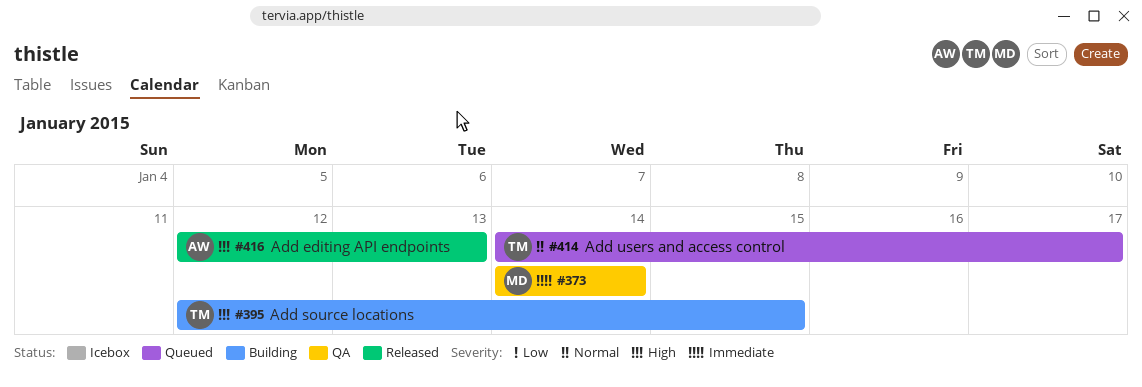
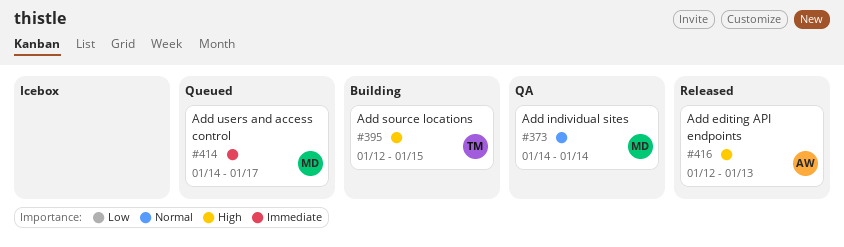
#373, priority: Immediate -> Normal
#414, owner: TM -> MD
#414, priority: Normal -> Immediate

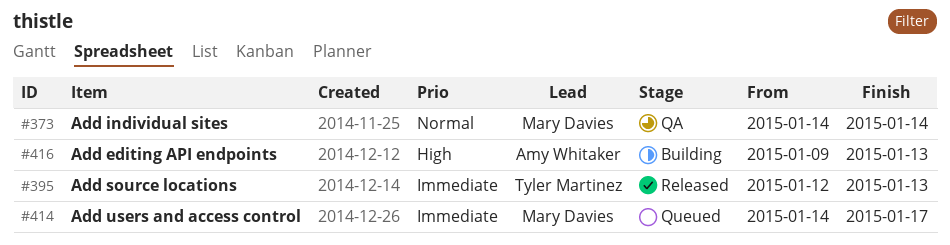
#395, status: Building -> Released
#395, priority: High -> Immediate
#395, due: Jan 15 -> Jan 13
#416, status: Released -> Building
#416, start: Jan 12 -> Jan 9

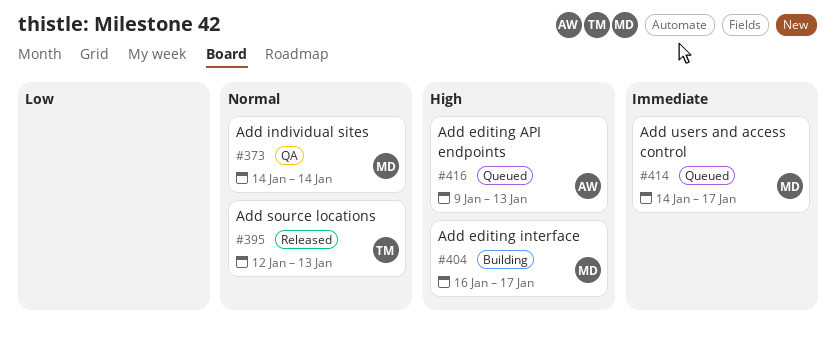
#395, priority: Immediate -> Normal
#404: none -> present
#416, status: Building -> Queued

